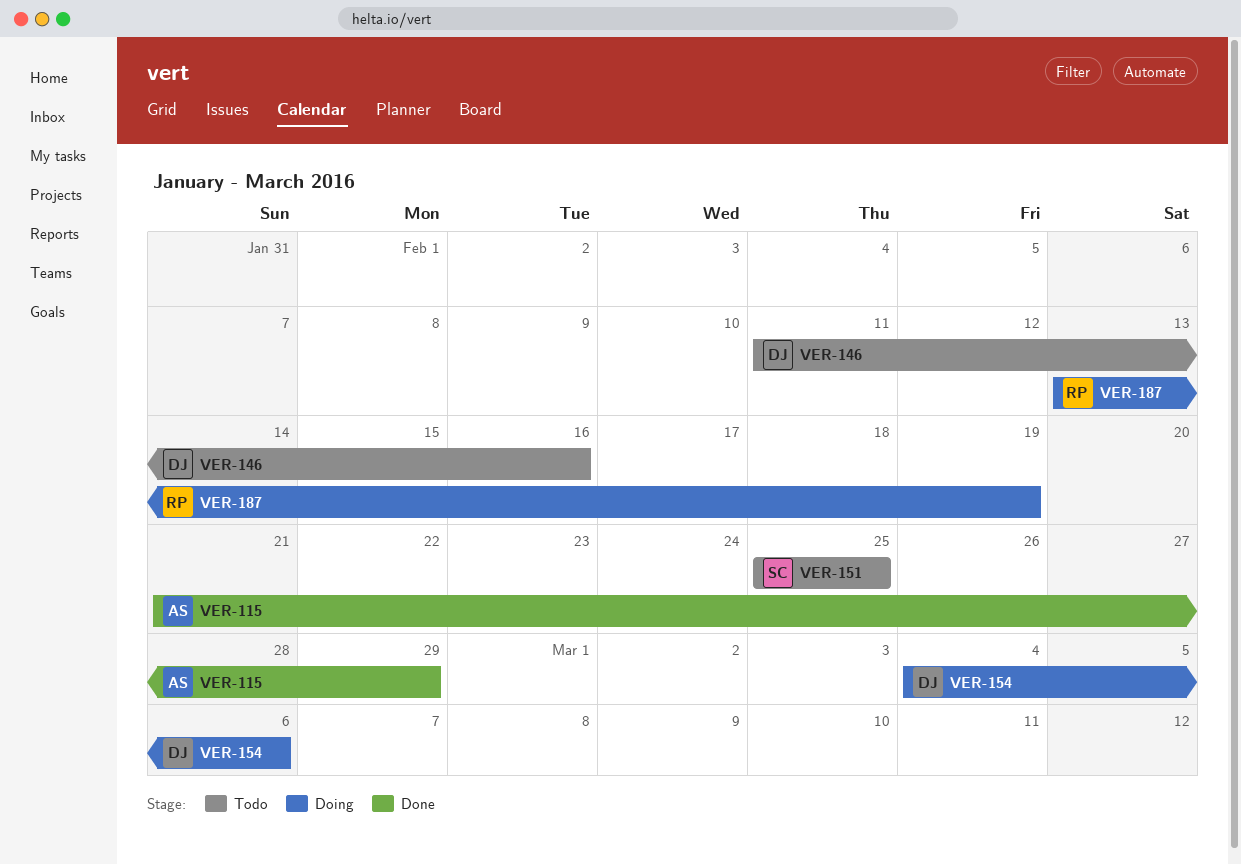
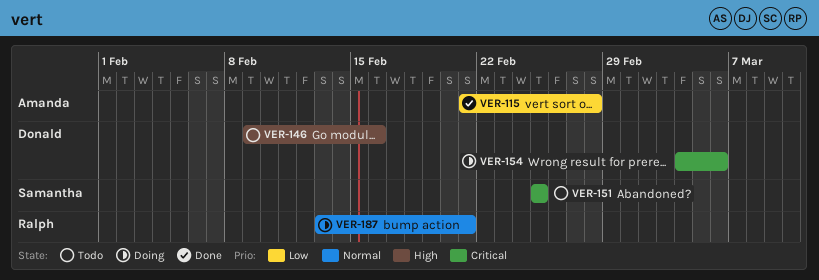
VER-115, due: Feb 29 -> Feb 28
VER-146, start: Feb 11 -> Feb 9
VER-187, due: Feb 19 -> Feb 21

